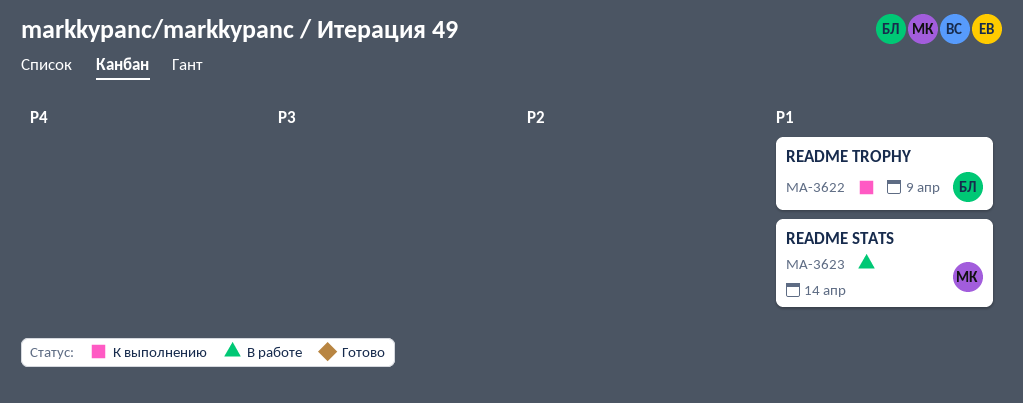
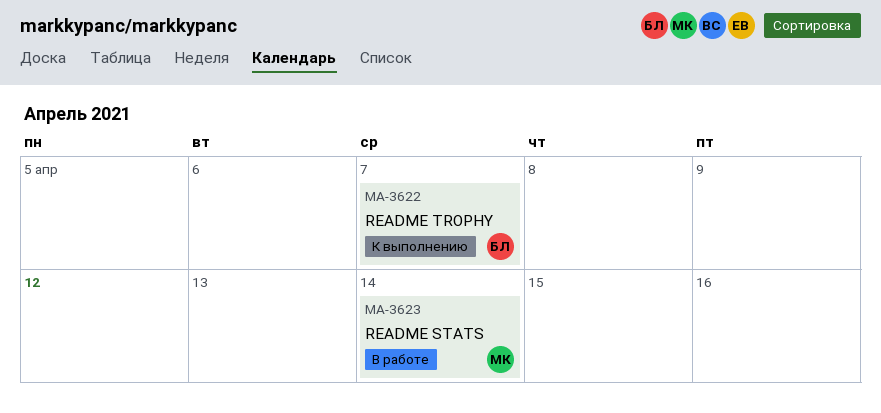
MA-3622, due: Apr 9 -> Apr 7

